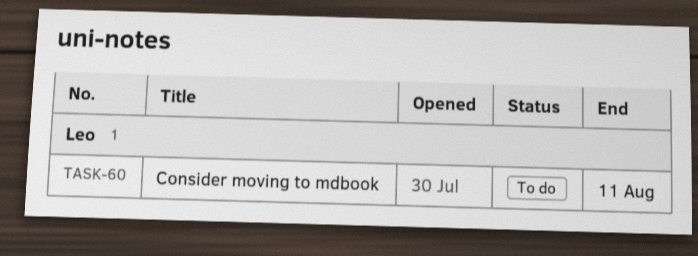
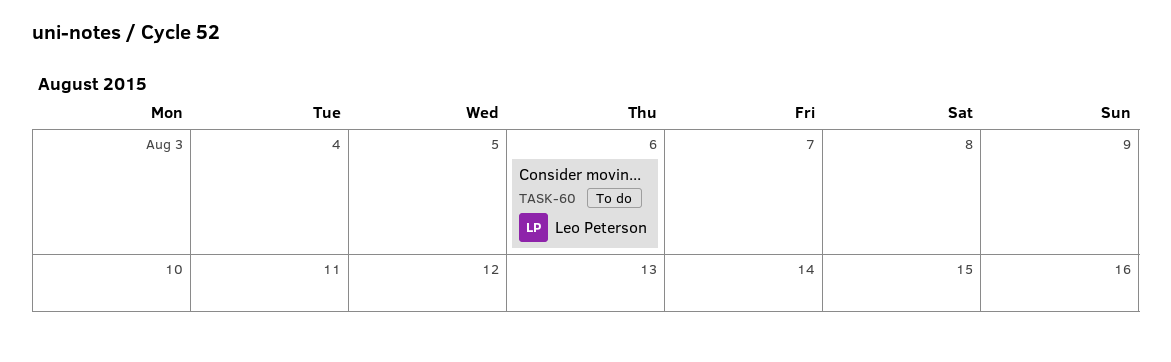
TASK-60, due: Aug 11 -> Aug 6

